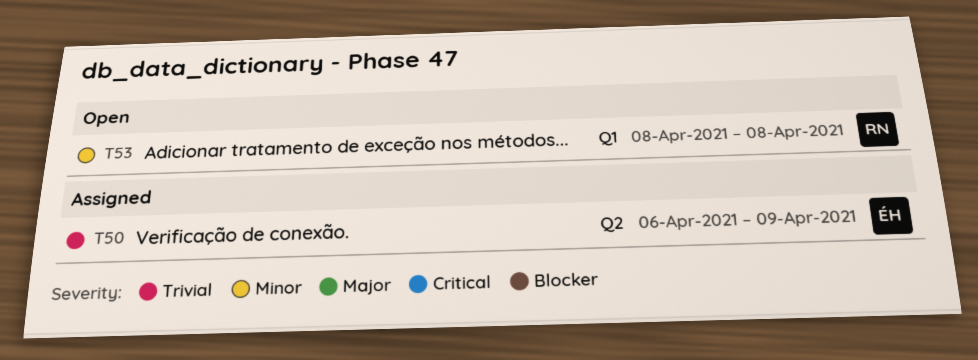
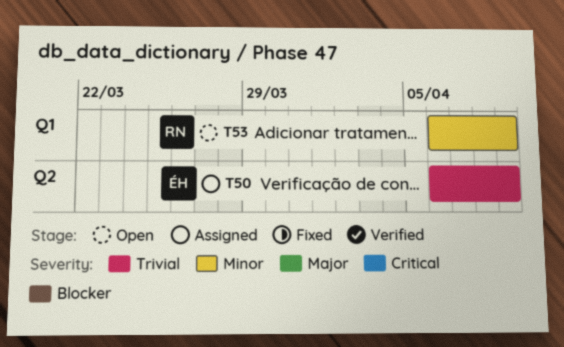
T53, start: Apr 8 -> Apr 6
T53, due: Apr 8 -> Apr 9

